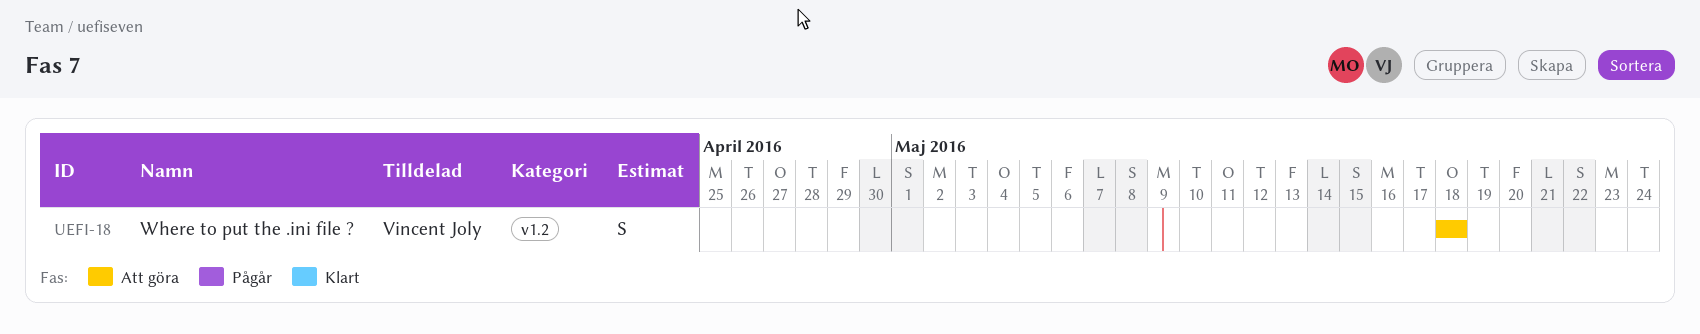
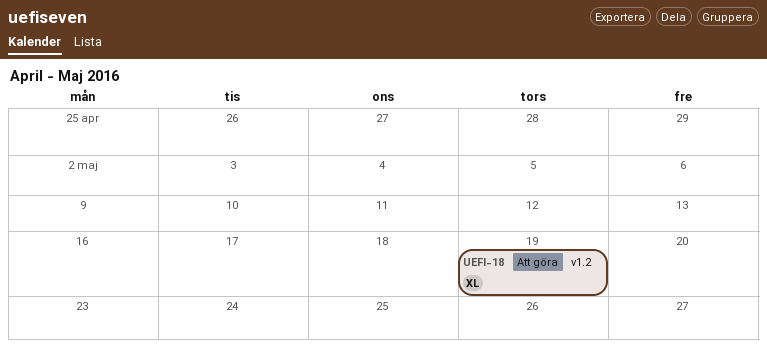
UEFI-18, estimate: S -> XL
UEFI-18, due: May 18 -> May 19

